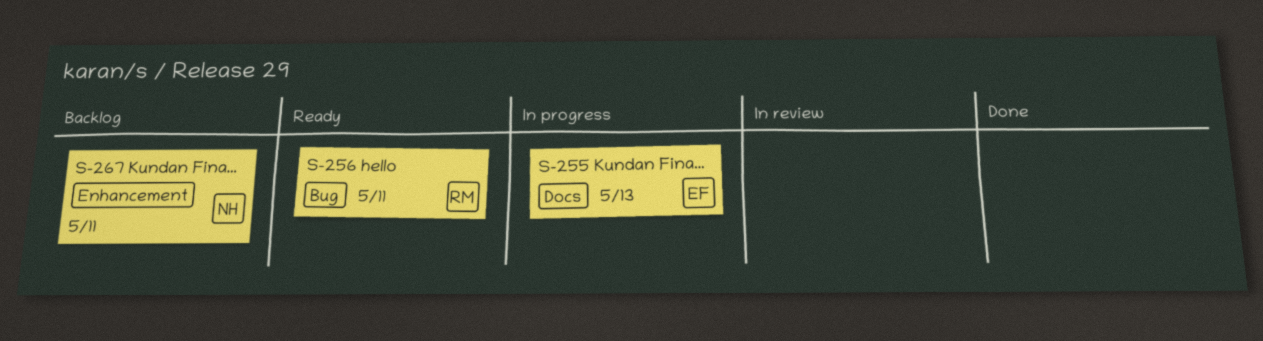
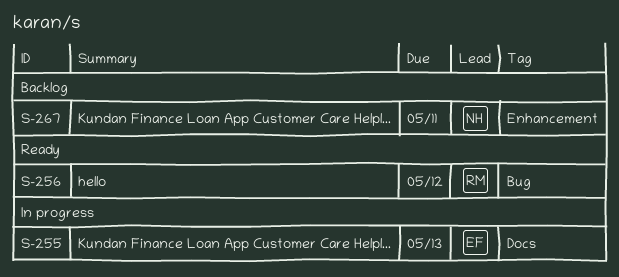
S-256, due: May 11 -> May 12

